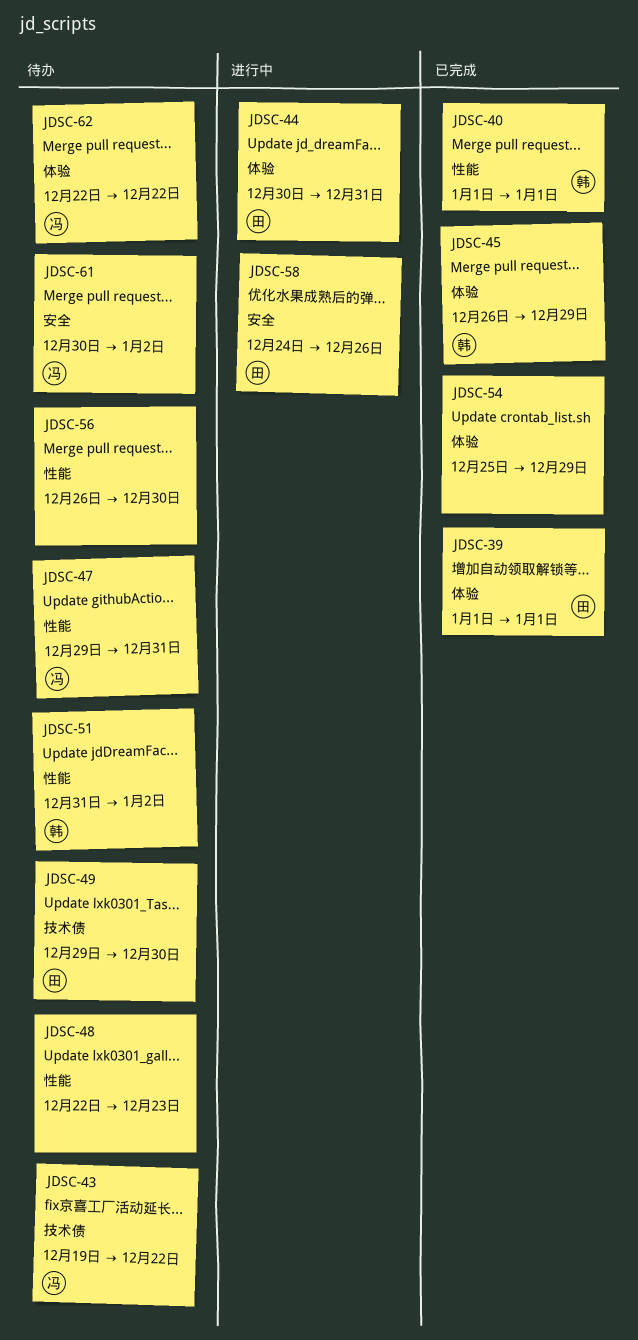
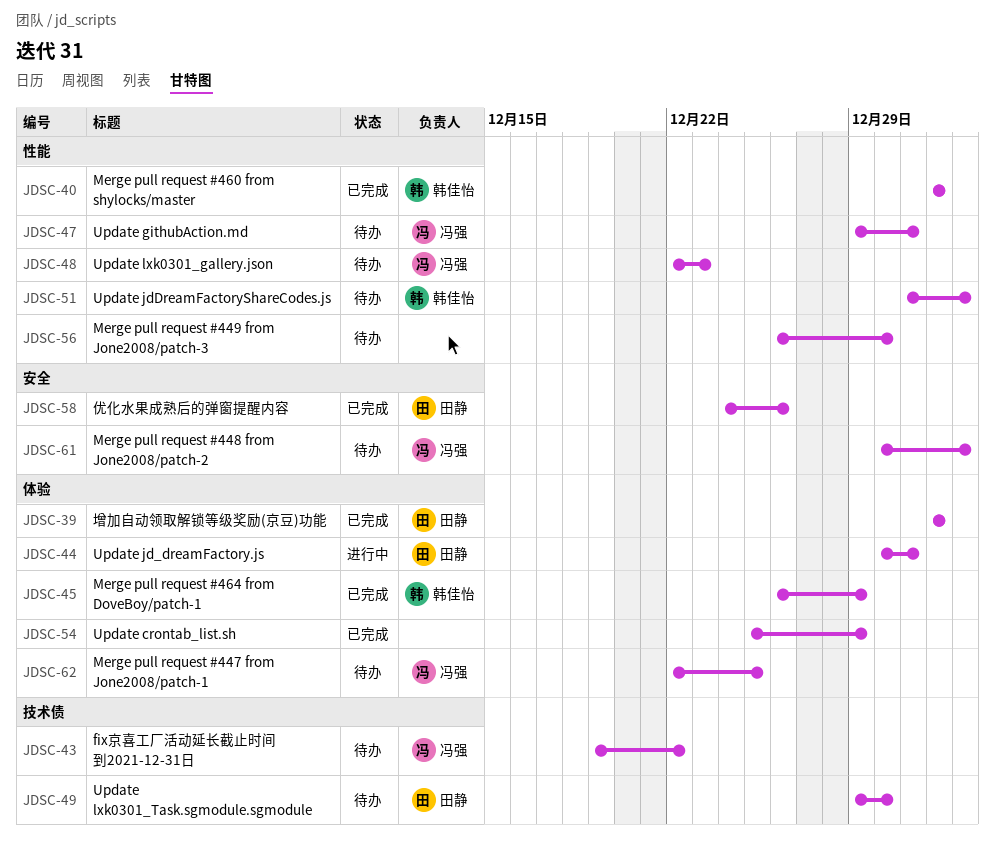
JDSC-48, owner: none -> 冯强
JDSC-58, status: 进行中 -> 已完成
JDSC-62, due: Dec 22 -> Dec 25

